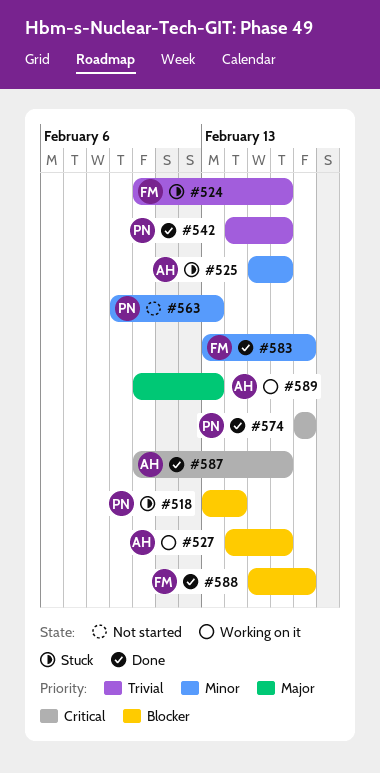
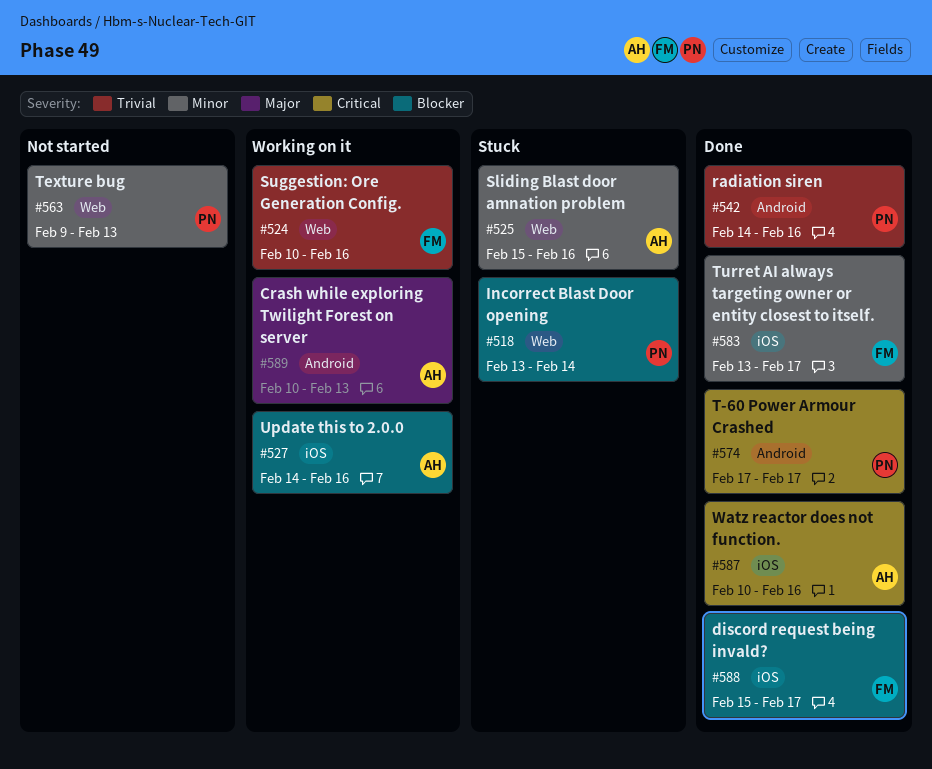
#524, status: Stuck -> Working on it

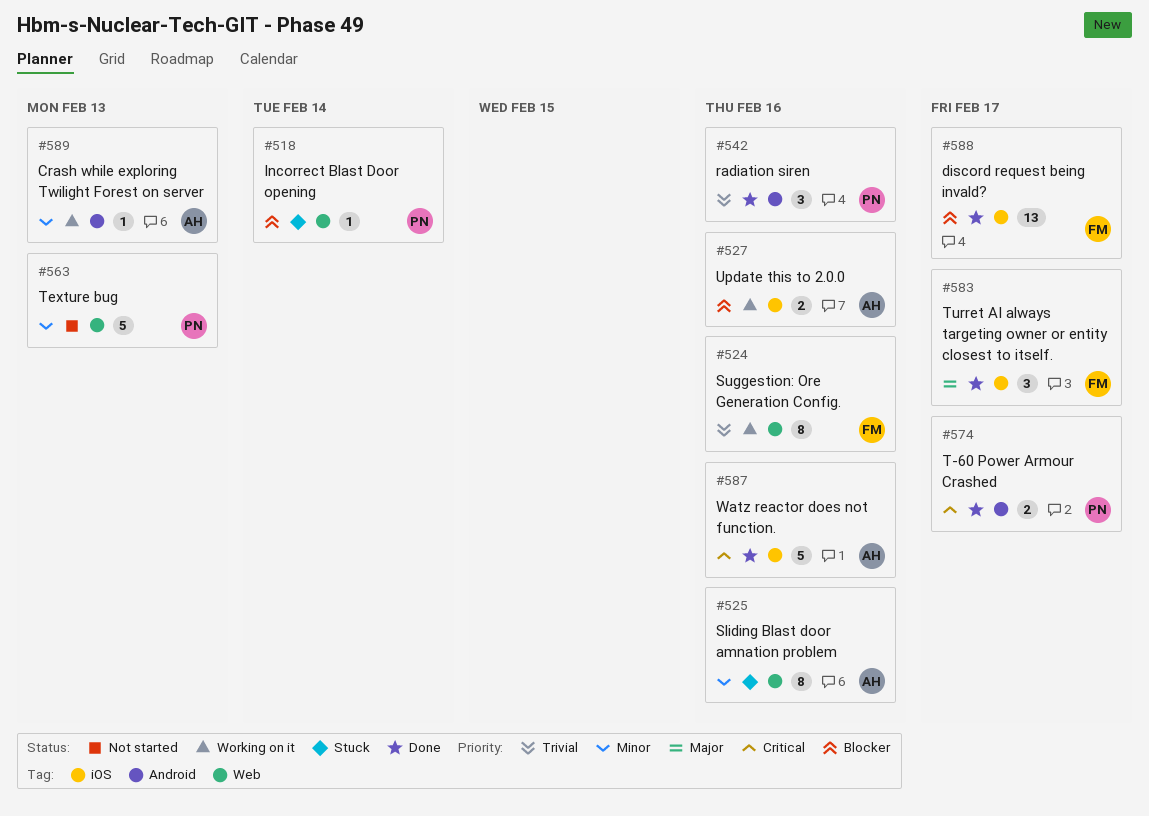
#583, priority: Minor -> Major
#589, priority: Major -> Minor

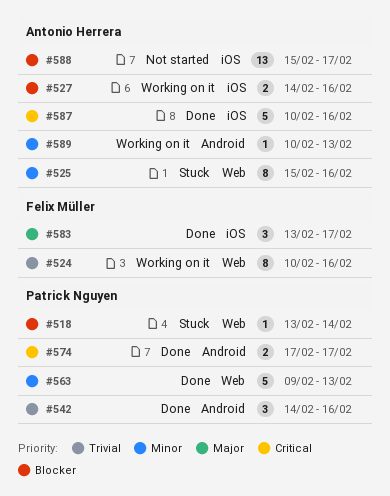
#563, status: Not started -> Done
#588, status: Done -> Not started
#588, owner: Felix Müller -> Antonio Herrera

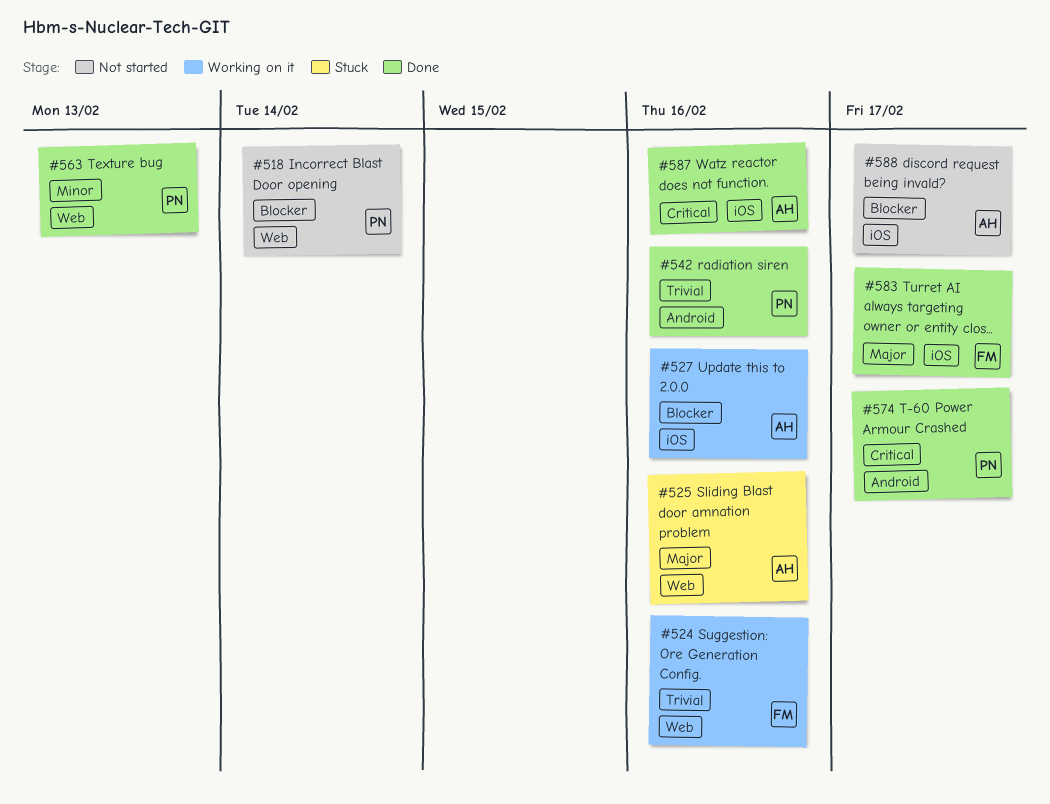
#518, status: Stuck -> Not started
#525, priority: Minor -> Major
#589: present -> none

